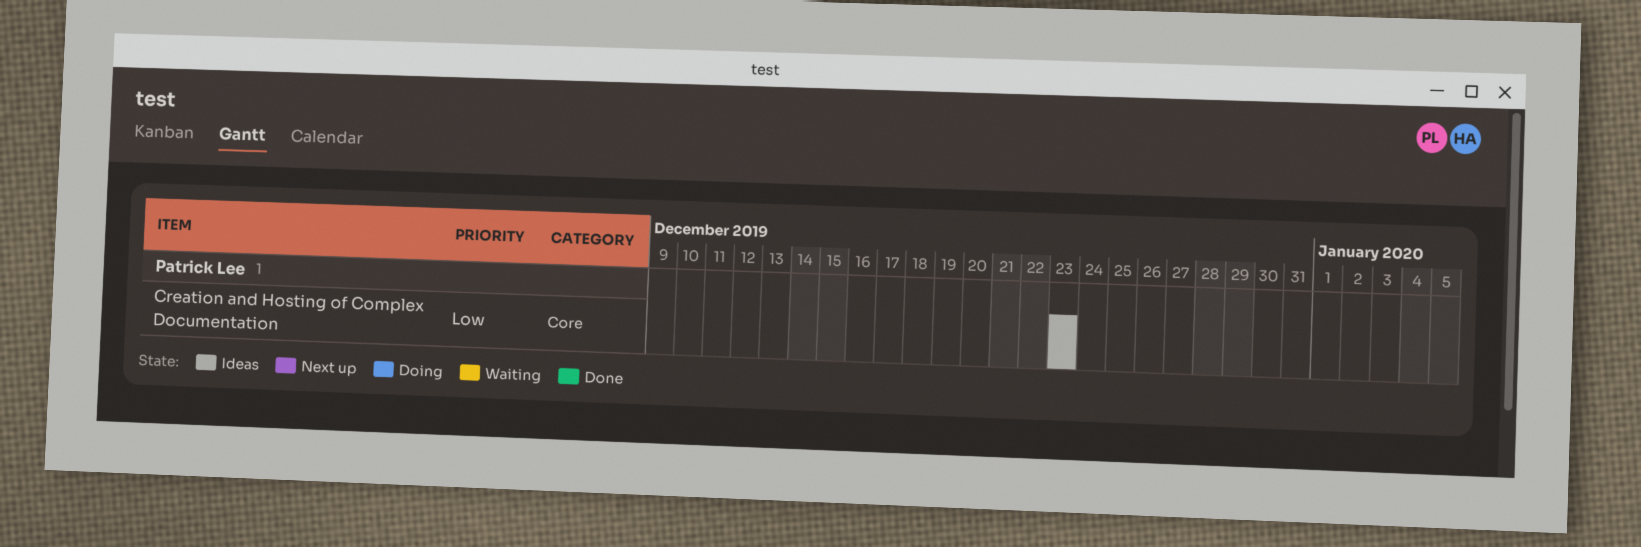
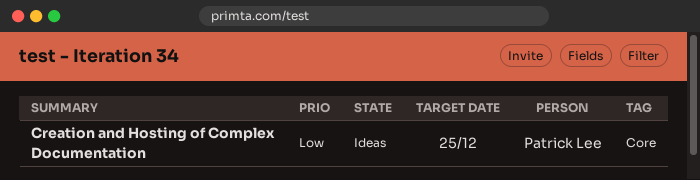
Creation and Hosting of Complex Documentation, due: Dec 23 -> Dec 25

